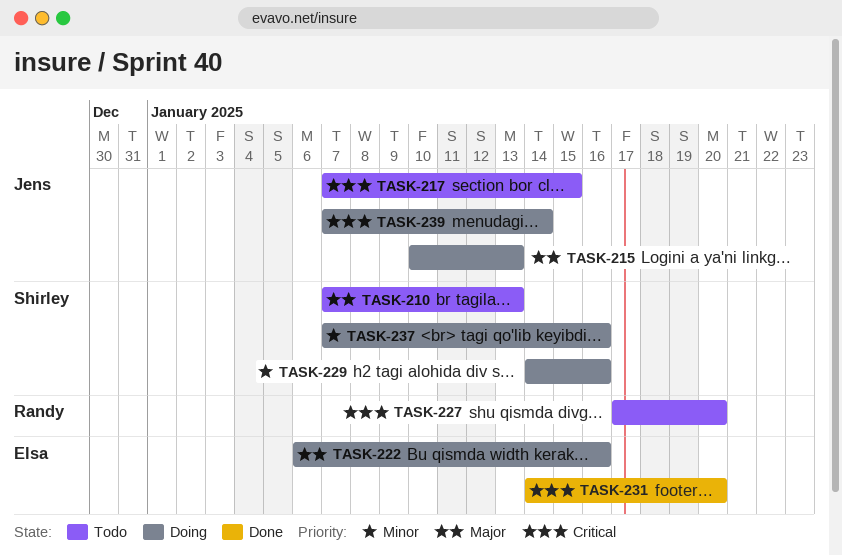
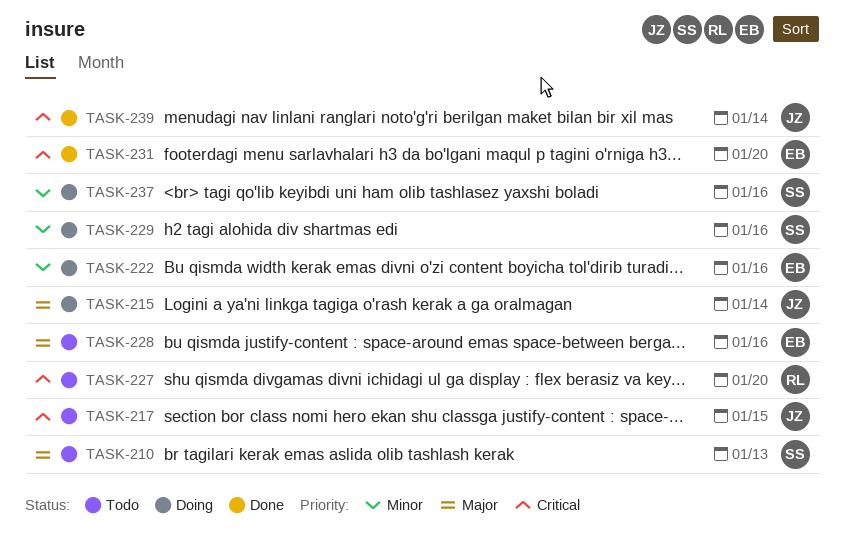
TASK-215, due: Jan 13 -> Jan 14
TASK-222, priority: Major -> Minor
TASK-228: none -> present
TASK-239, status: Doing -> Done

